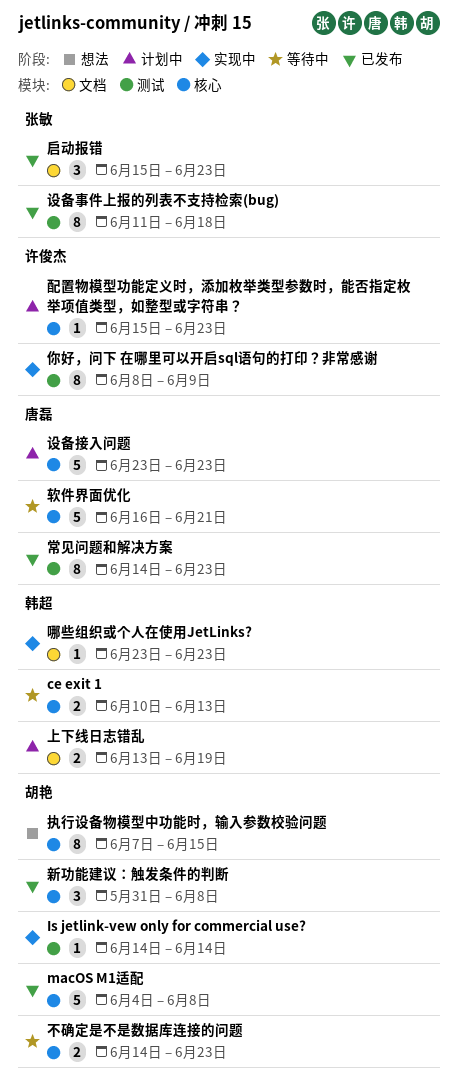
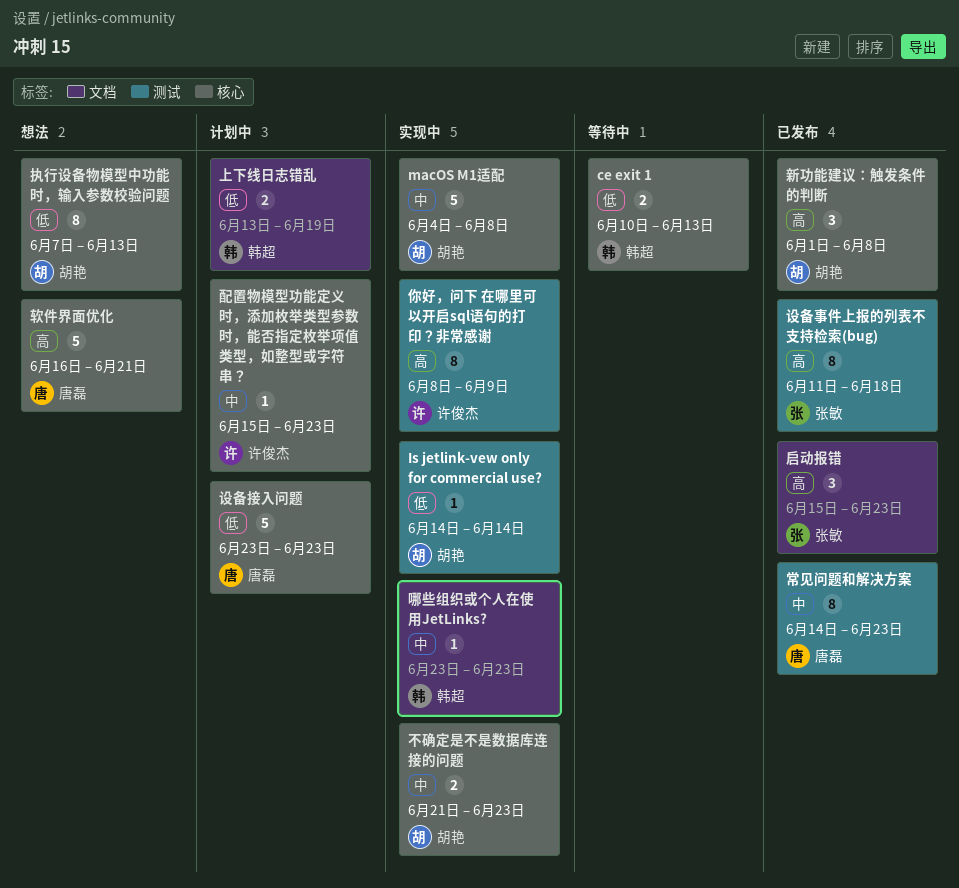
macOS M1适配, status: 已发布 -> 实现中
不确定是不是数据库连接的问题, status: 等待中 -> 实现中
不确定是不是数据库连接的问题, start: Jun 14 -> Jun 21
执行设备物模型中功能时，输入参数校验问题, due: Jun 15 -> Jun 13
新功能建议：触发条件的判断, start: May 31 -> Jun 1
软件界面优化, status: 等待中 -> 想法

